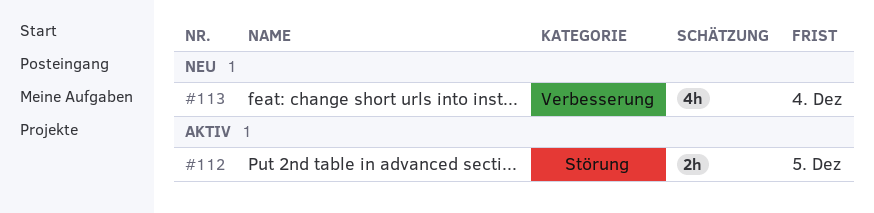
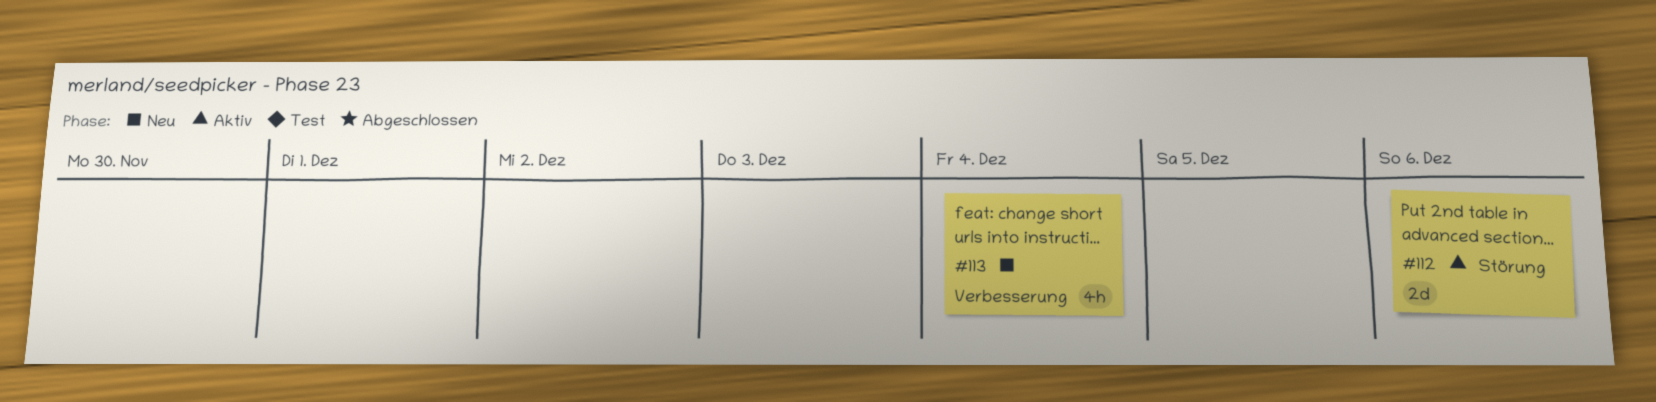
#112, estimate: 2h -> 2d
#112, due: Dec 5 -> Dec 6

